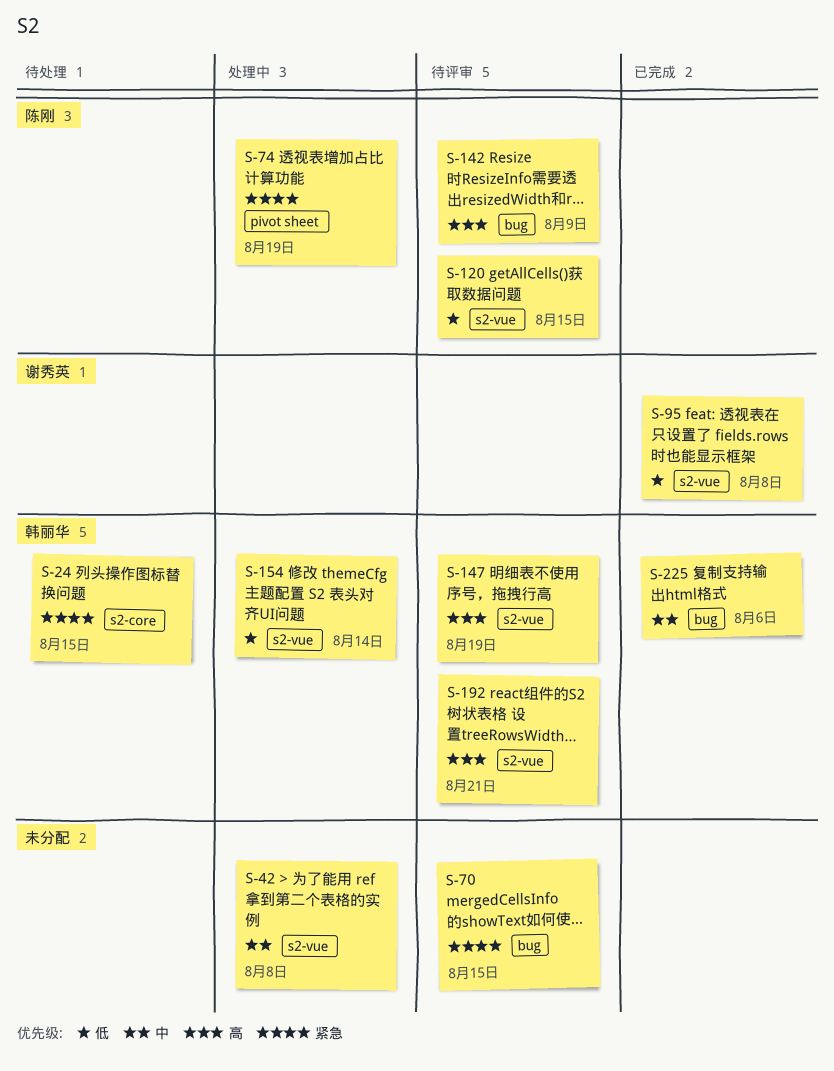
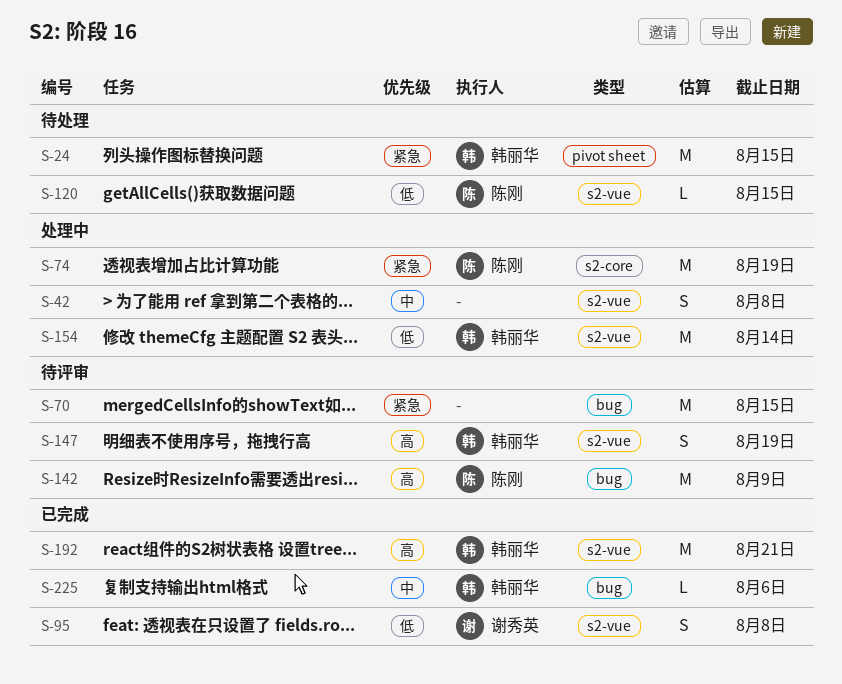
S-24, label: s2-core -> pivot sheet
S-74, label: pivot sheet -> s2-core
S-120, status: 待评审 -> 待处理
S-192, status: 待评审 -> 已完成

